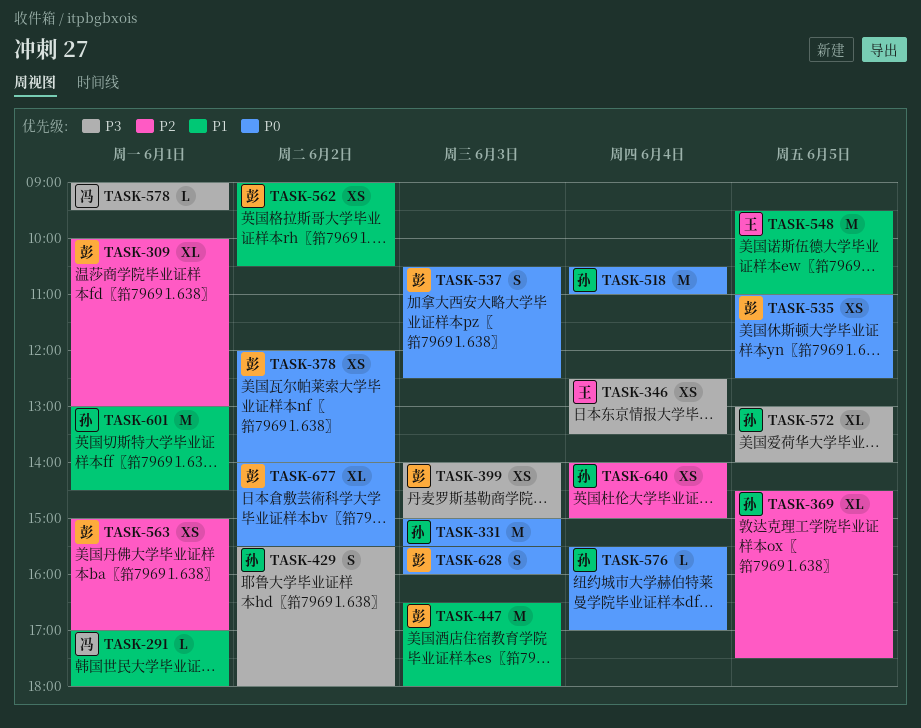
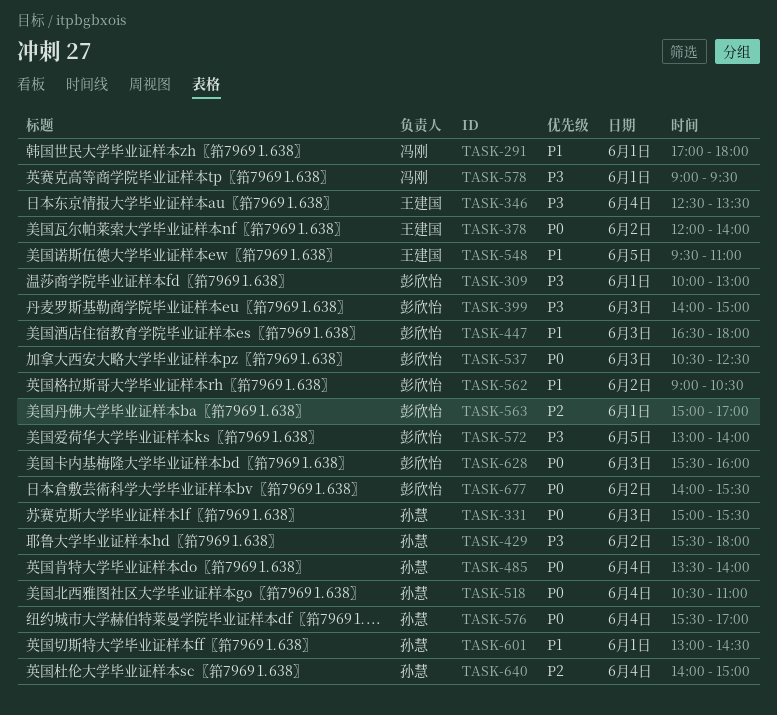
TASK-309, priority: P2 -> P3
TASK-369: present -> none
TASK-378, owner: 彭欣怡 -> 王建国
TASK-485: none -> present
TASK-535: present -> none
TASK-572, owner: 孙慧 -> 彭欣怡

